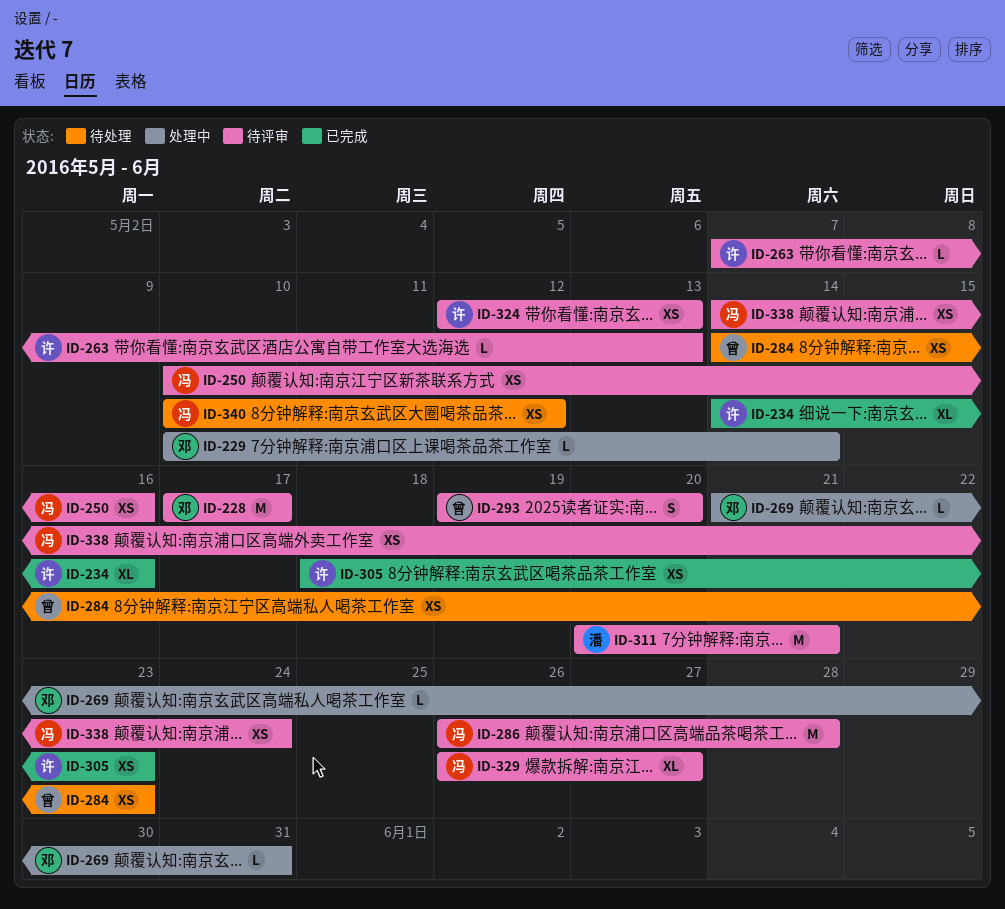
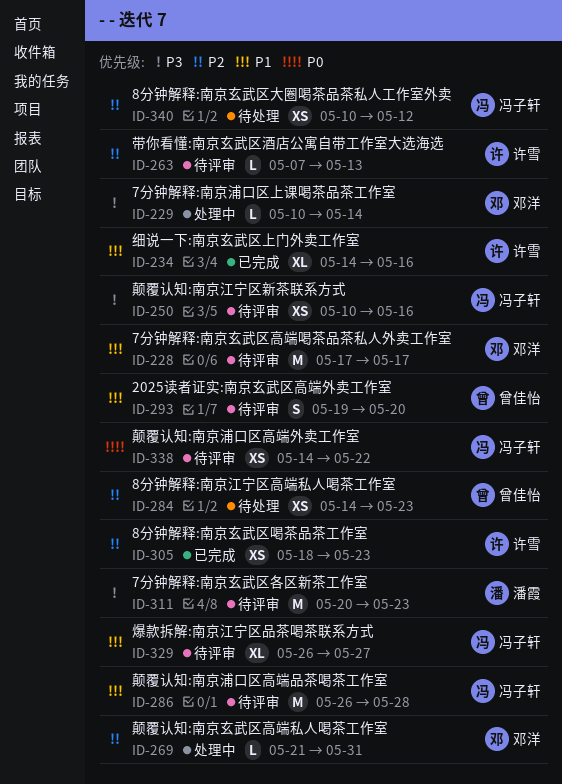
ID-311, due: May 21 -> May 23
ID-324: present -> none
ID-338, due: May 24 -> May 22

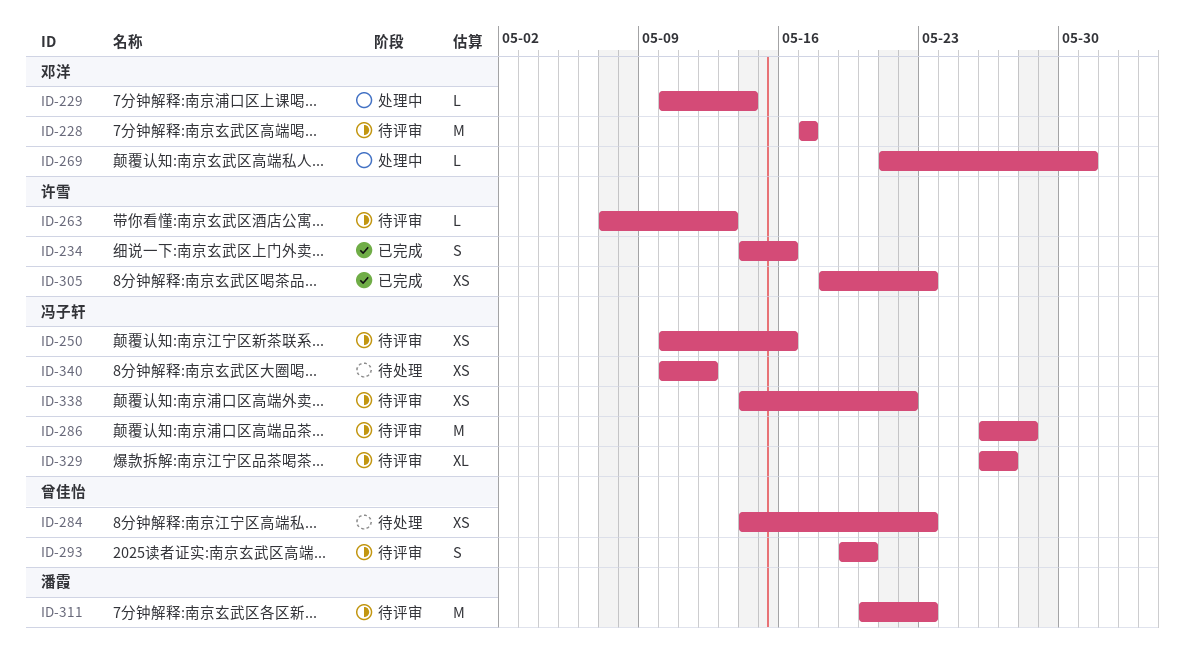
ID-234, estimate: XL -> S

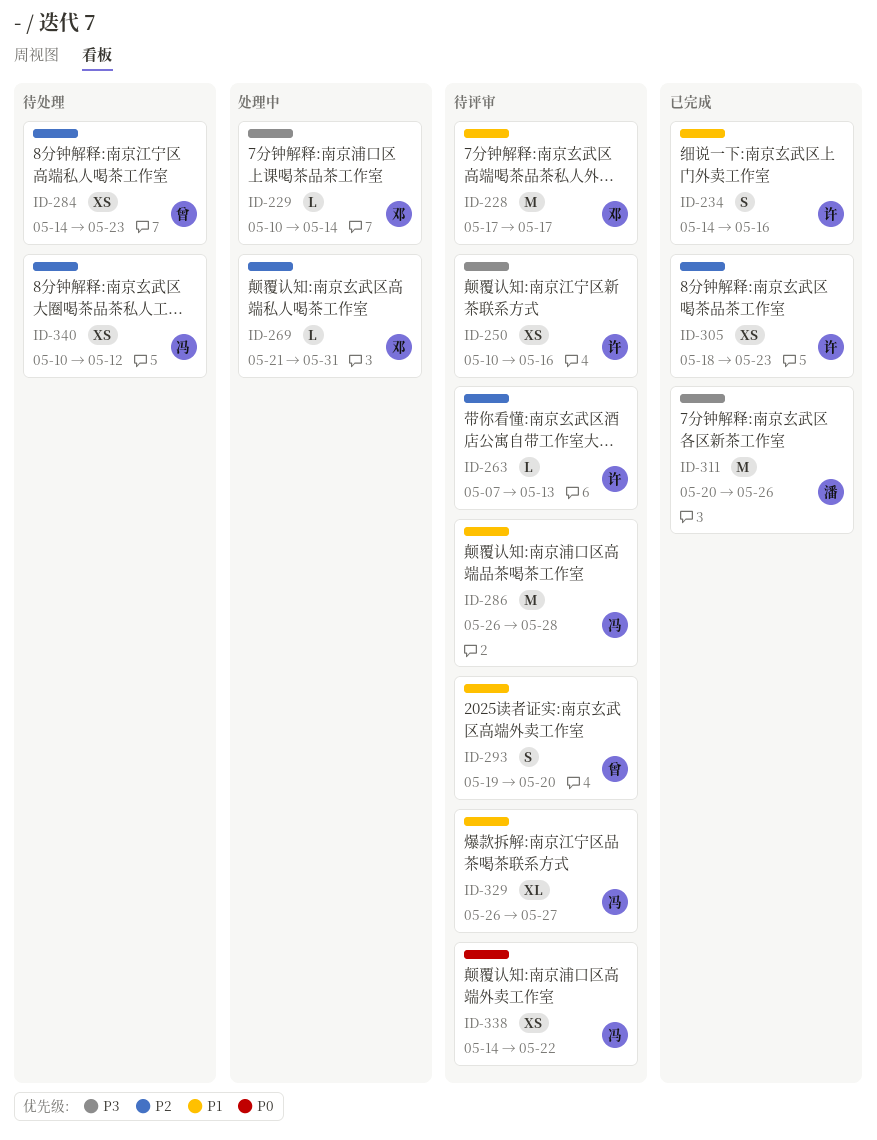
ID-250, owner: 冯子轩 -> 许雪
ID-311, status: 待评审 -> 已完成
ID-311, due: May 23 -> May 26

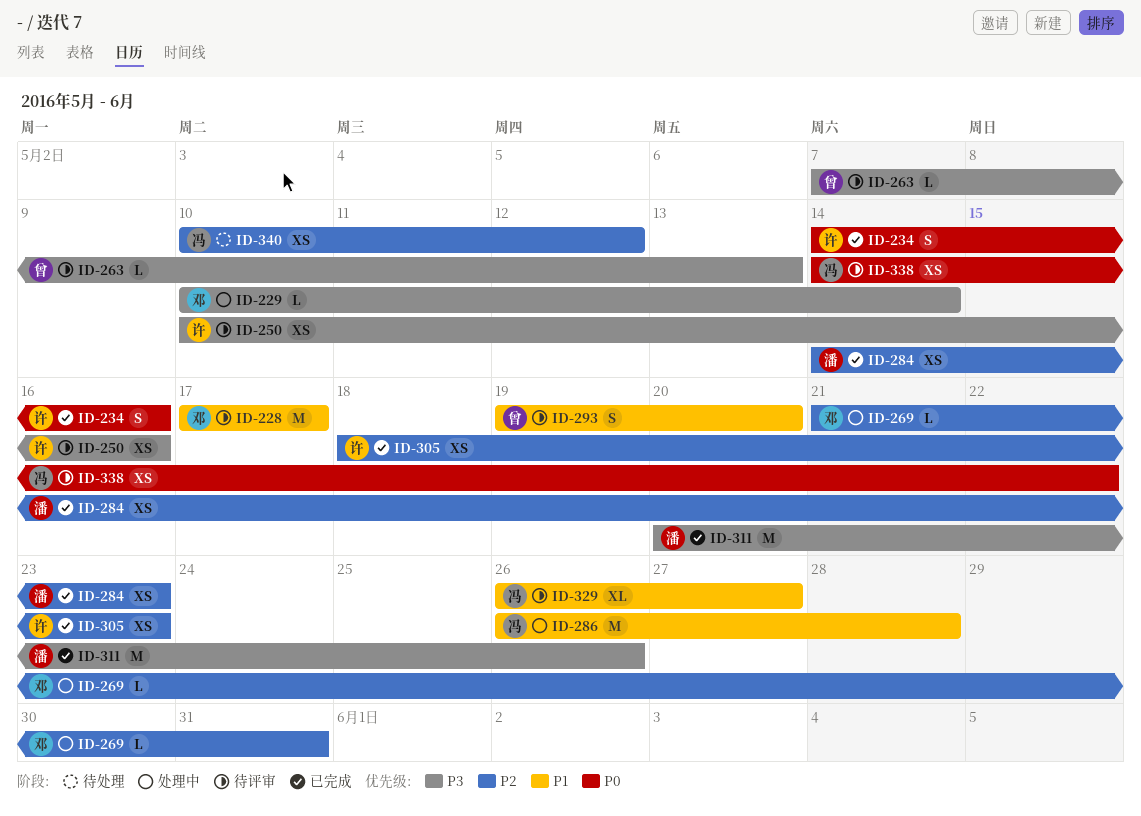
ID-234, priority: P1 -> P0
ID-263, owner: 许 -> 曾
ID-263, priority: P2 -> P3
ID-284, status: 待处理 -> 已完成
ID-284, owner: 曾 -> 潘
ID-286, status: 待评审 -> 处理中

